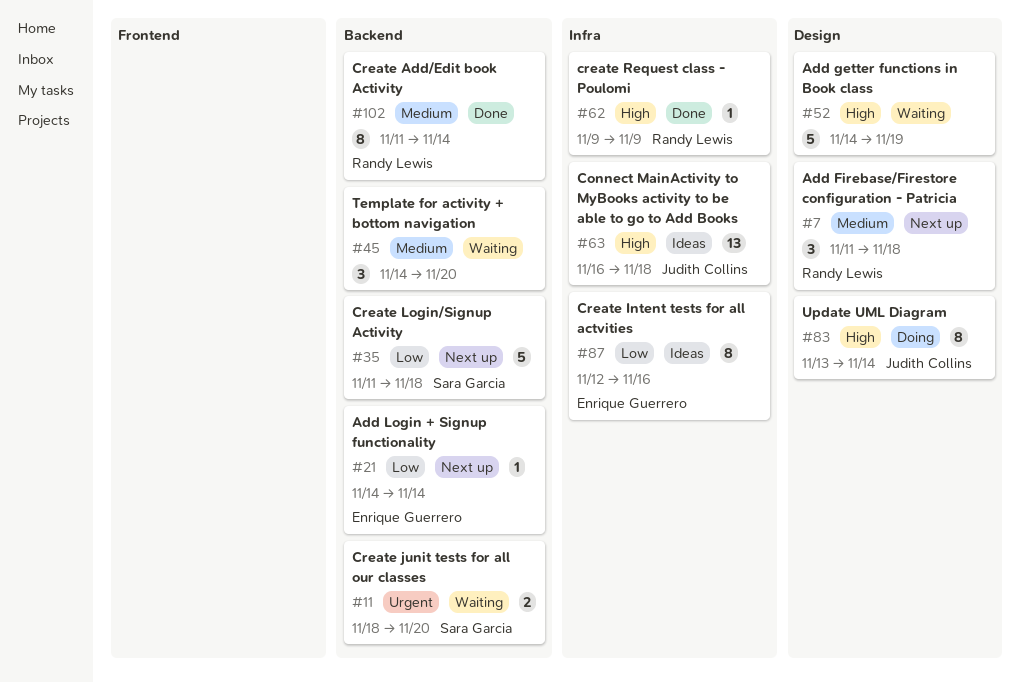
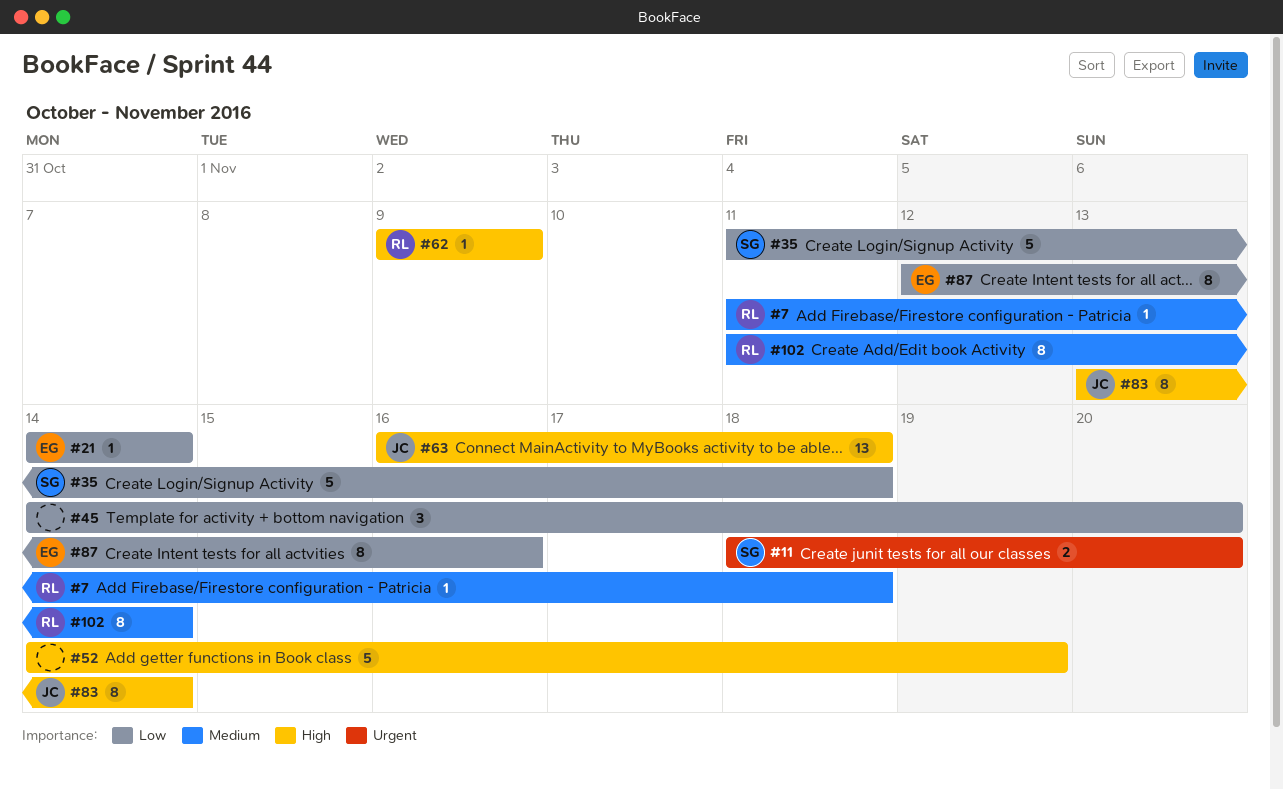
#7, estimate: 3 -> 1
#45, priority: Medium -> Low

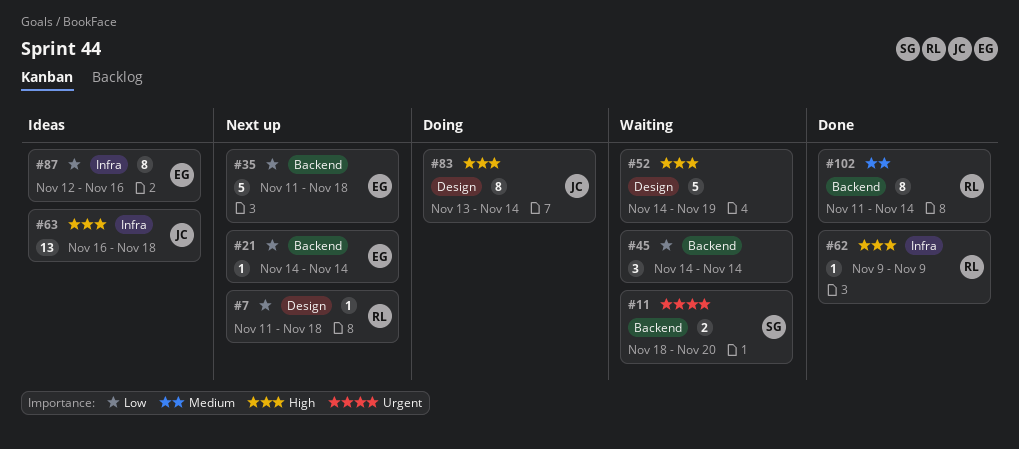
#7, priority: Medium -> Low
#35, owner: SG -> EG
#45, due: Nov 20 -> Nov 14

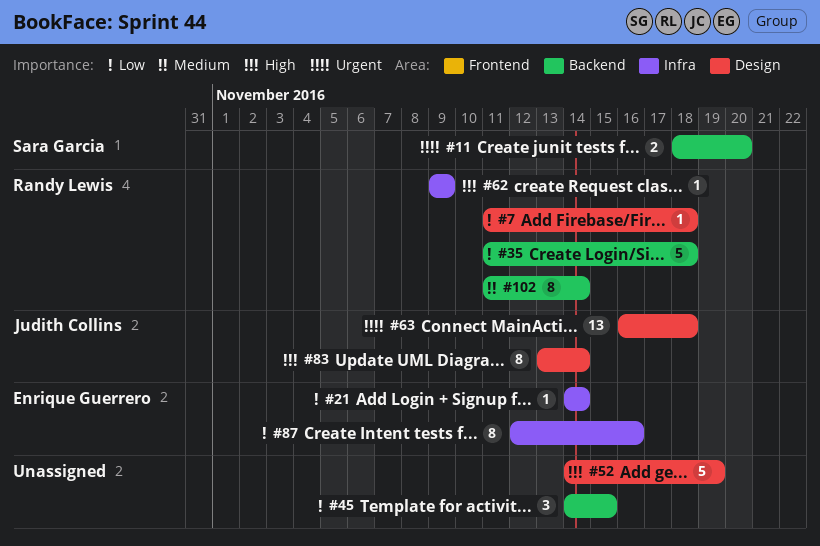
#21, label: Backend -> Infra
#35, owner: Enrique Guerrero -> Randy Lewis
#45, due: Nov 14 -> Nov 15
#63, priority: High -> Urgent
#63, label: Infra -> Design

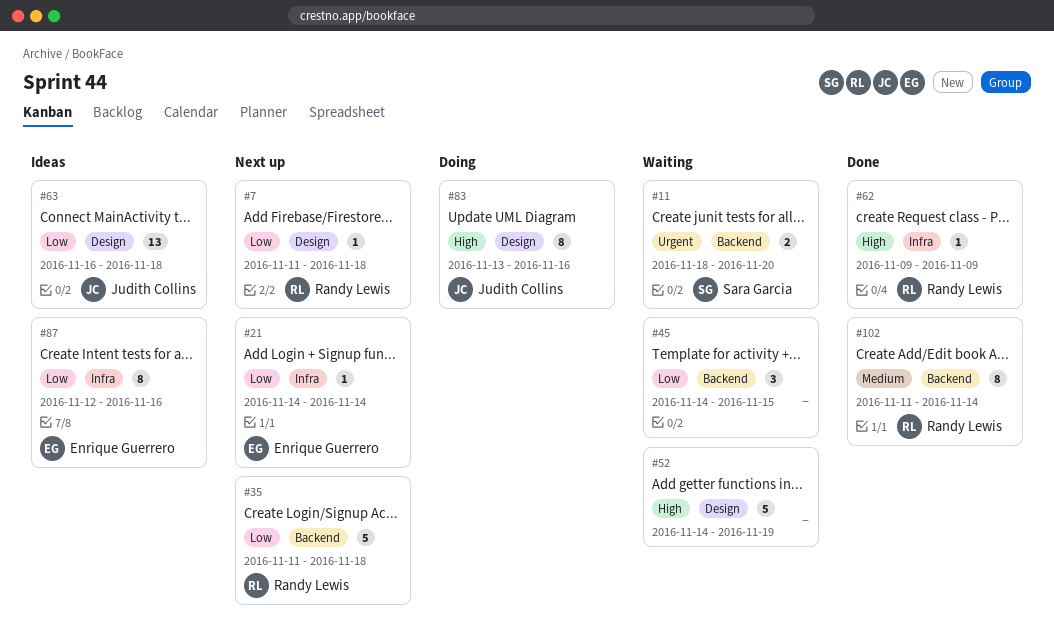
#63, priority: Urgent -> Low
#83, due: Nov 14 -> Nov 16

